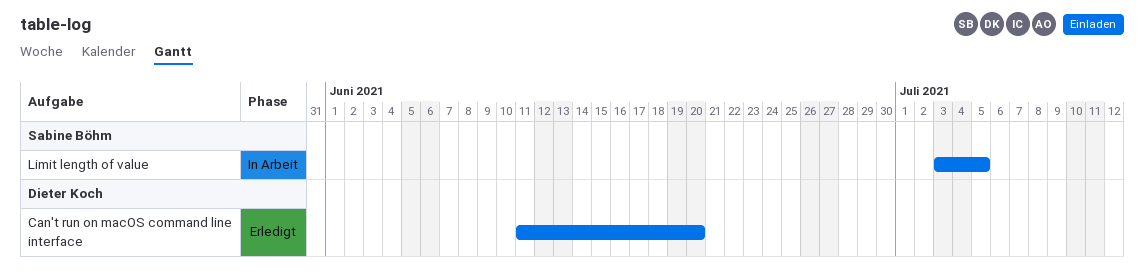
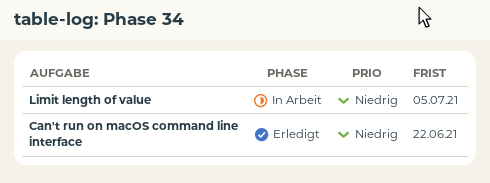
Can't run on macOS command line interface, due: Jun 20 -> Jun 22

